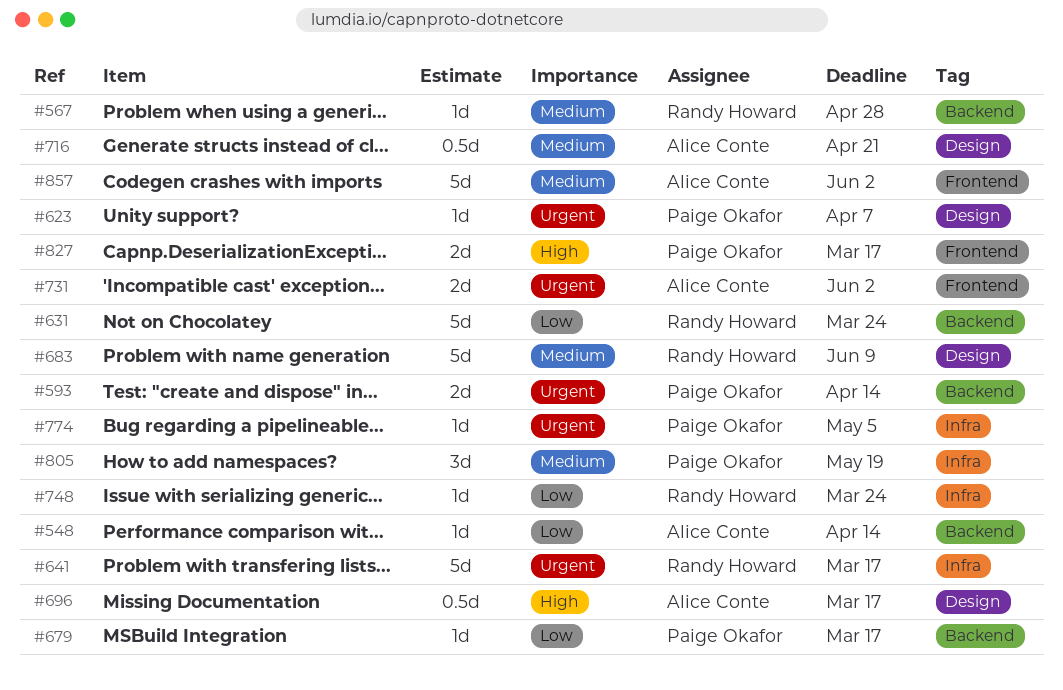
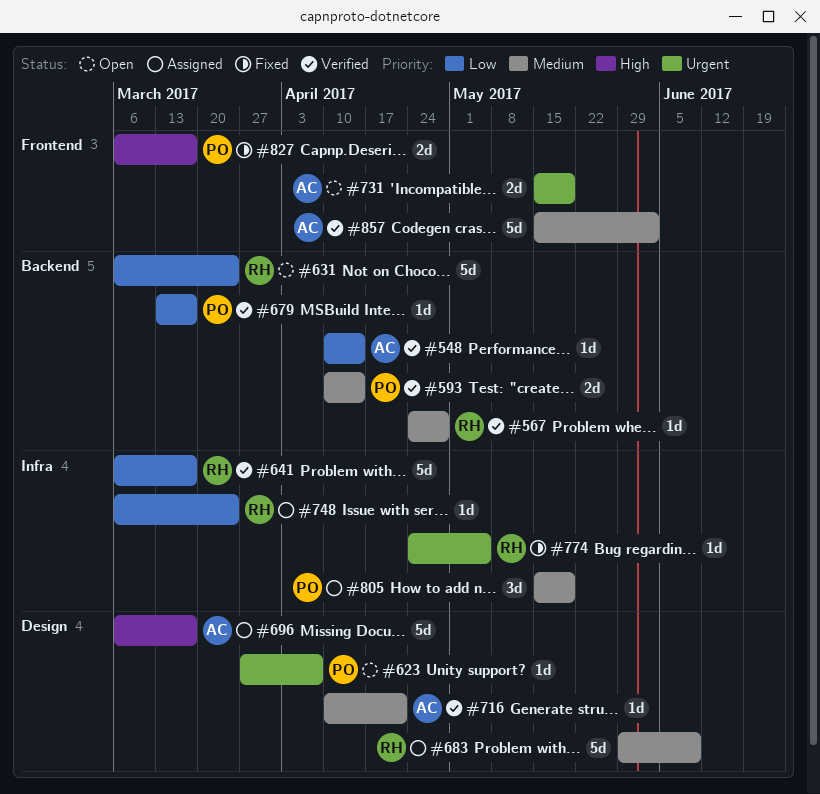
#593, priority: Urgent -> Medium
#641, priority: Urgent -> Low
#696, estimate: 0.5d -> 5d
#716, estimate: 0.5d -> 1d
#731, due: Jun 2 -> May 19
#774, owner: Paige Okafor -> Randy Howard

